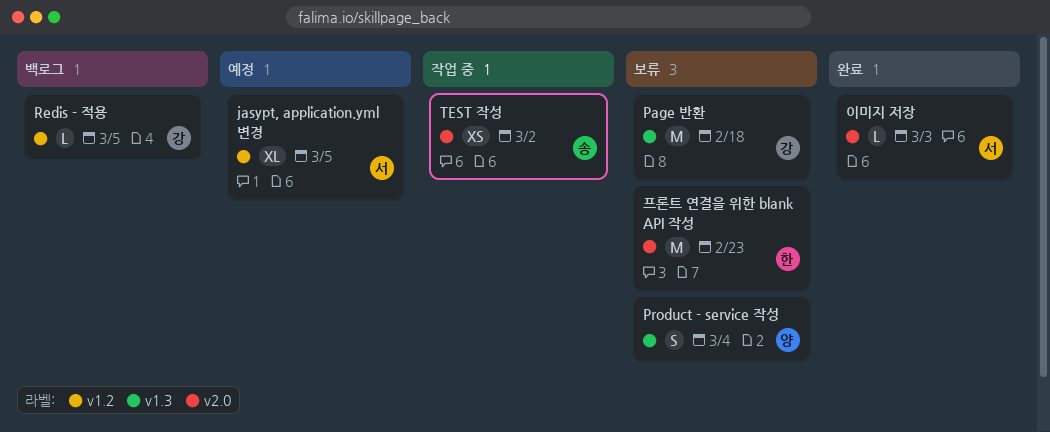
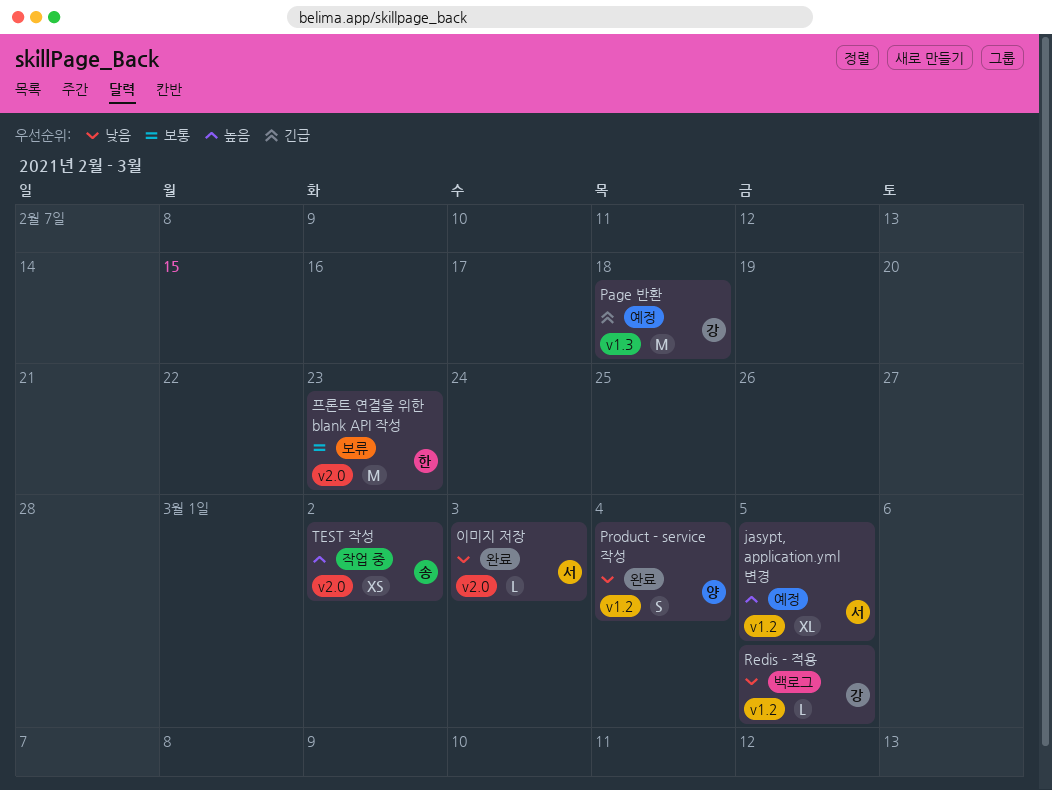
Page 반환, status: 보류 -> 예정
Product - service 작성, status: 보류 -> 완료
Product - service 작성, label: v1.3 -> v1.2

